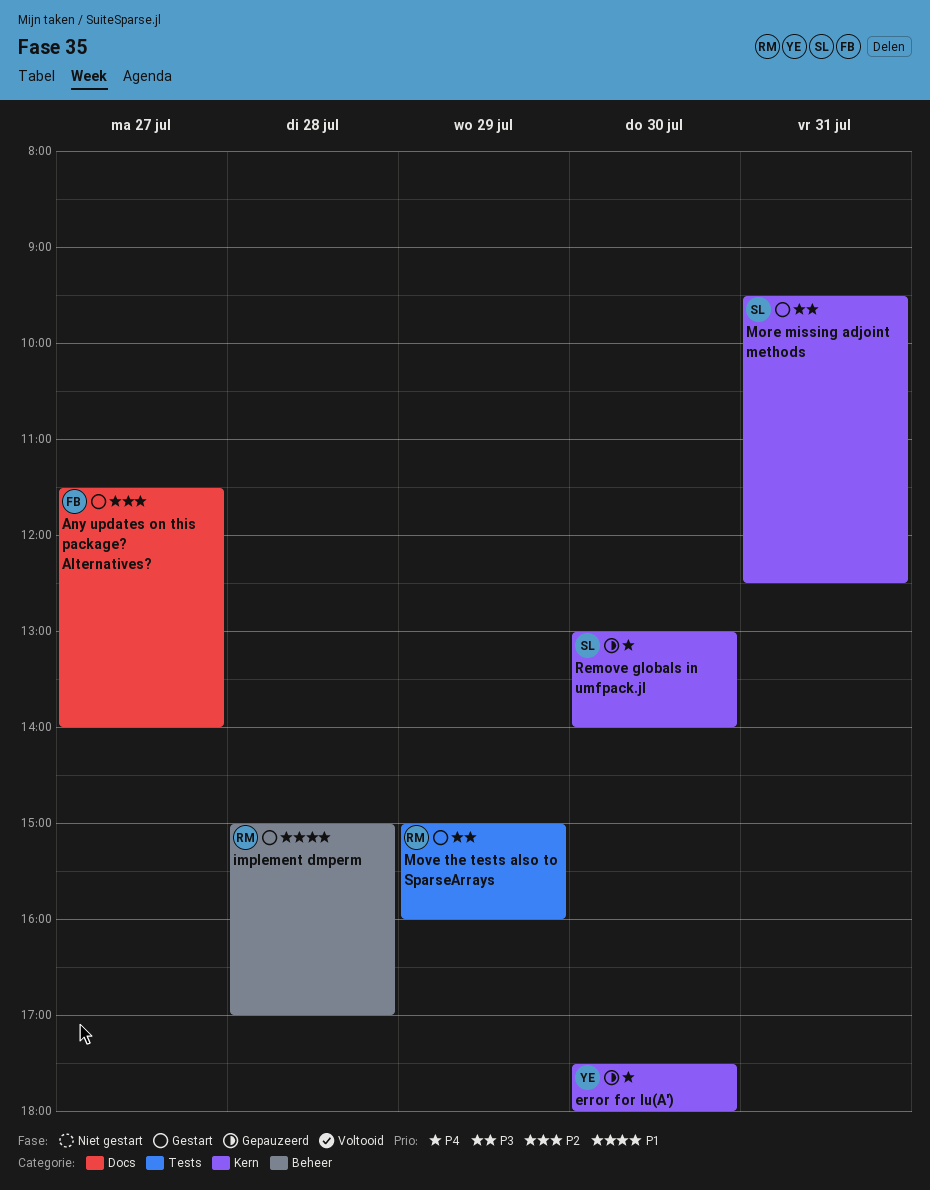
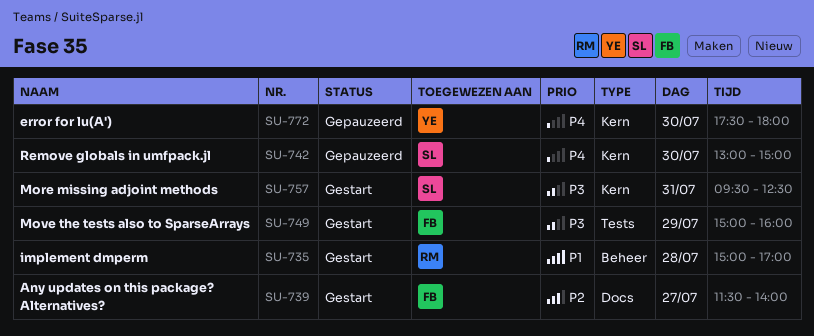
Move the tests also to SparseArrays, owner: RM -> FB
Remove globals in umfpack.jl, ends: 14:00 -> 15:00

